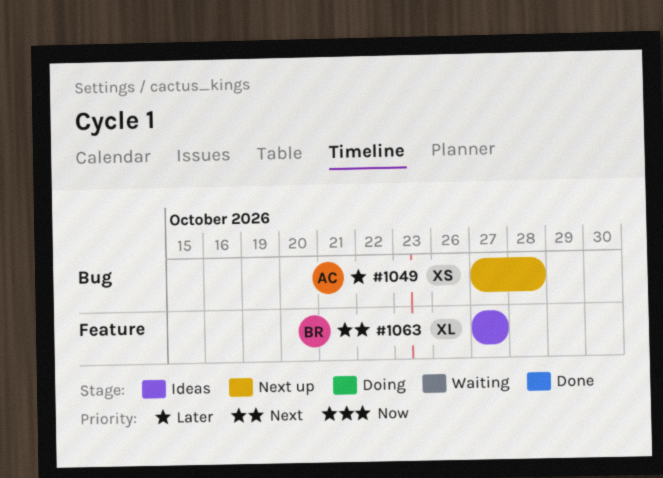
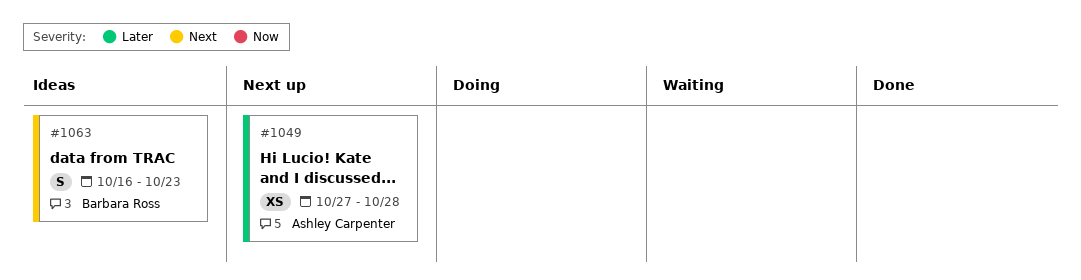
#1063, estimate: XL -> S
#1063, start: Oct 27 -> Oct 16
#1063, due: Oct 27 -> Oct 23

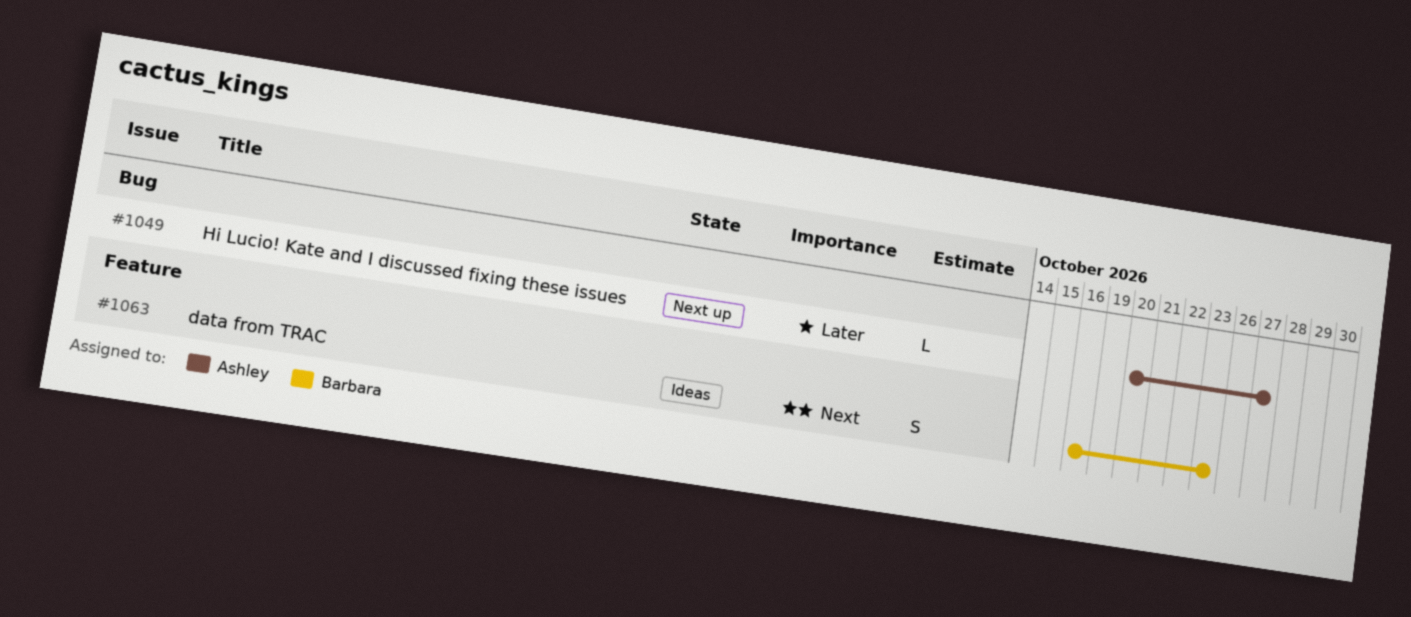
#1049, estimate: XS -> L
#1049, start: Oct 27 -> Oct 20
#1049, due: Oct 28 -> Oct 27

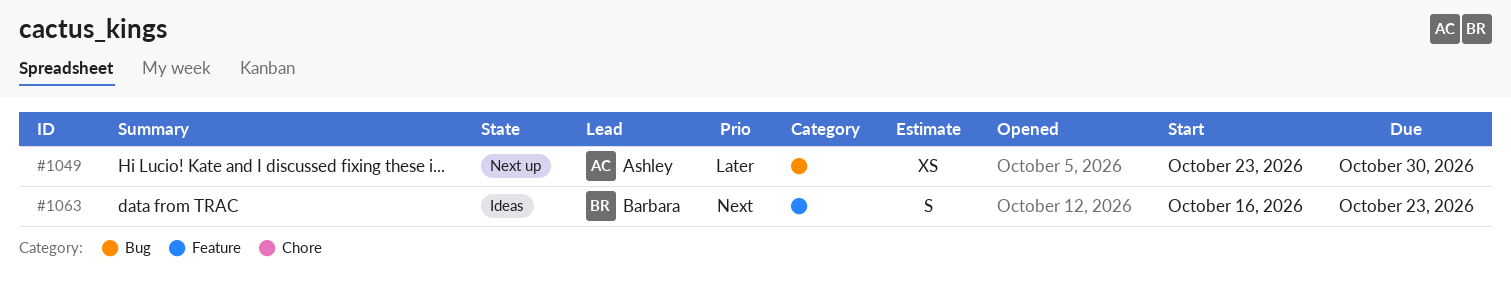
#1049, estimate: L -> XS
#1049, start: Oct 20 -> Oct 23
#1049, due: Oct 27 -> Oct 30

